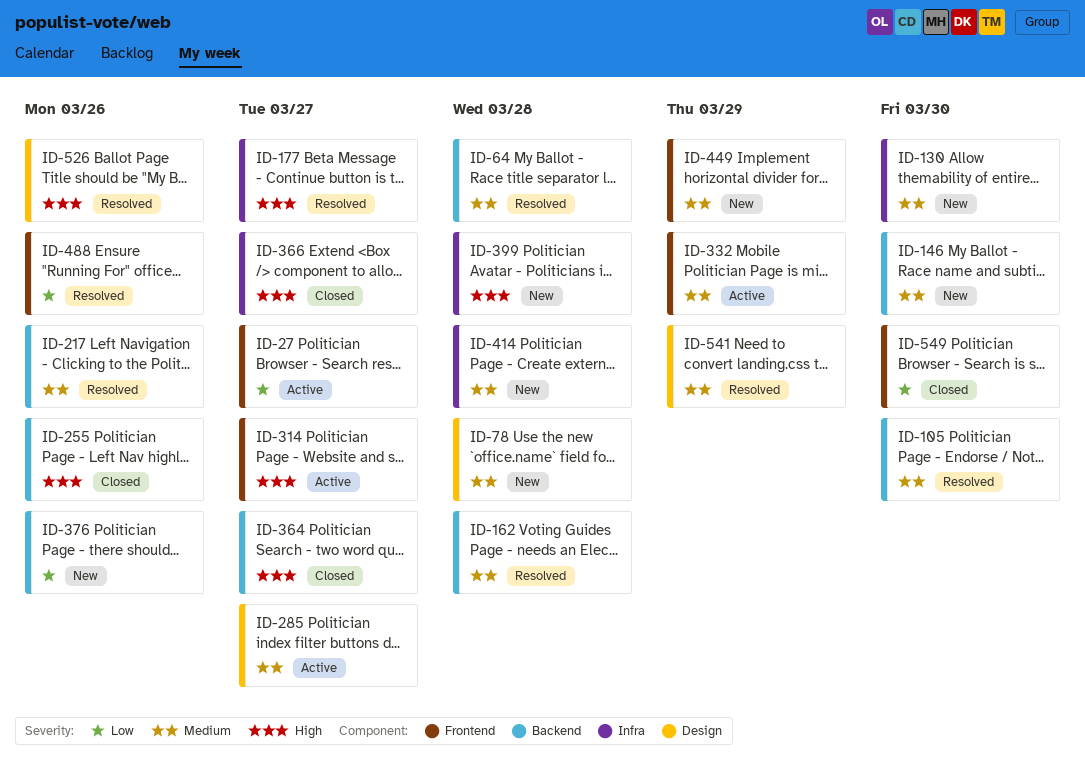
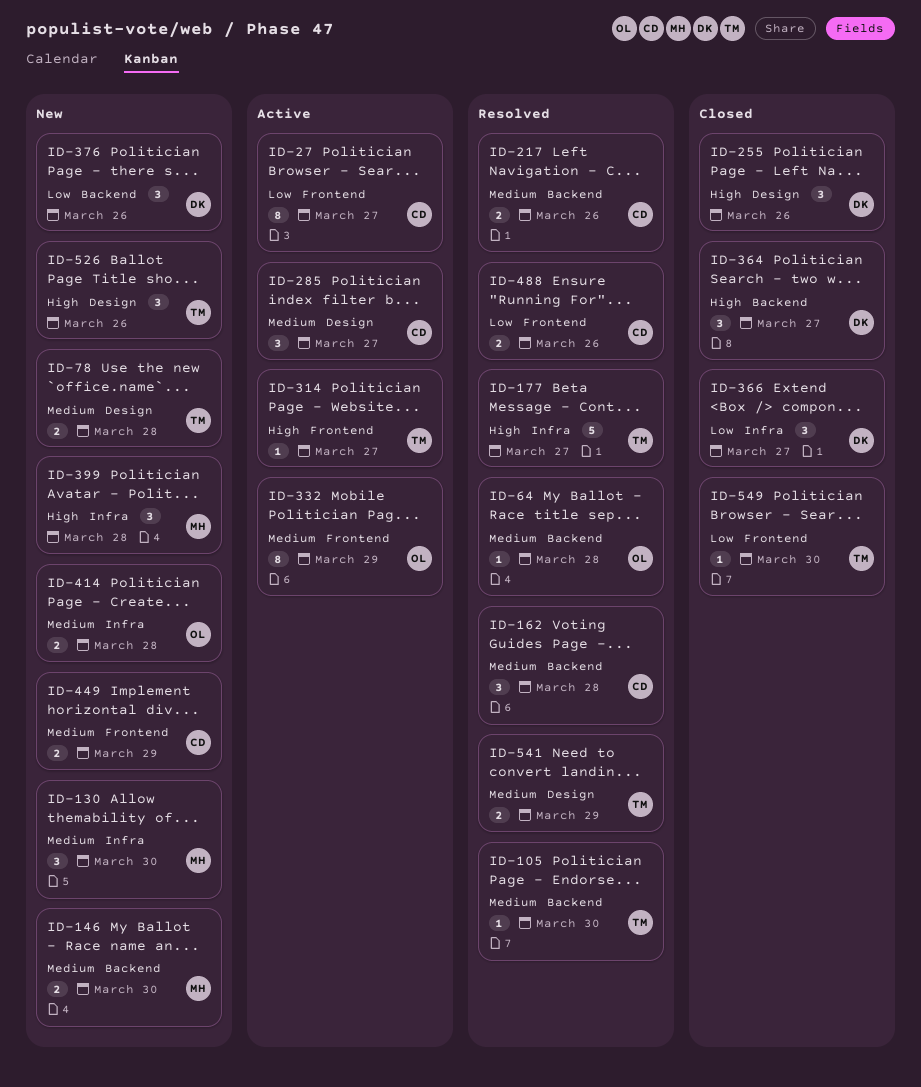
ID-255, label: Backend -> Design
ID-366, priority: High -> Low
ID-526, status: Resolved -> New

